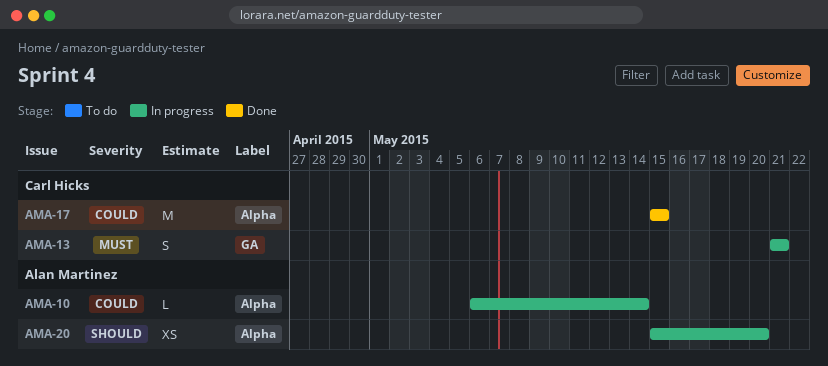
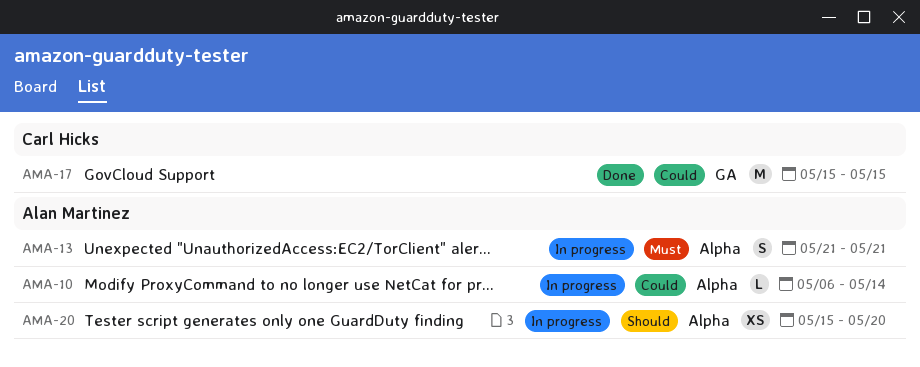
AMA-13, owner: Carl Hicks -> Alan Martinez
AMA-13, label: GA -> Alpha
AMA-17, label: Alpha -> GA

